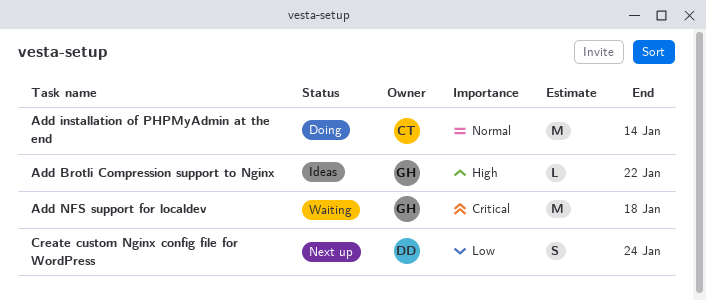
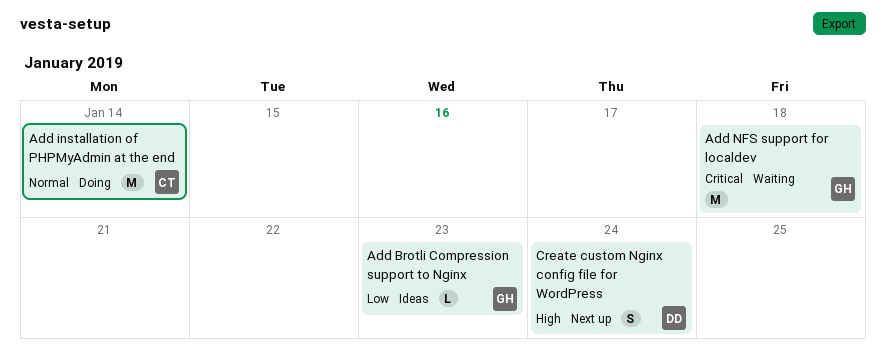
Add Brotli Compression support to Nginx, priority: High -> Low
Add Brotli Compression support to Nginx, due: Jan 22 -> Jan 23
Create custom Nginx config file for WordPress, priority: Low -> High

